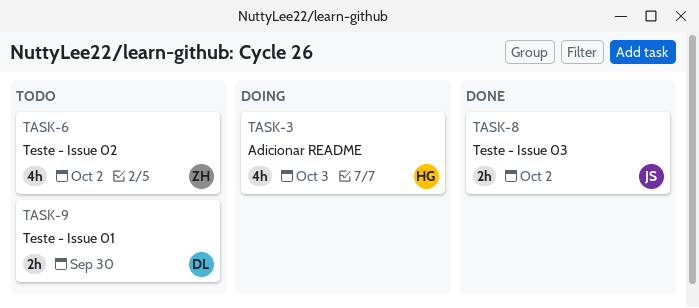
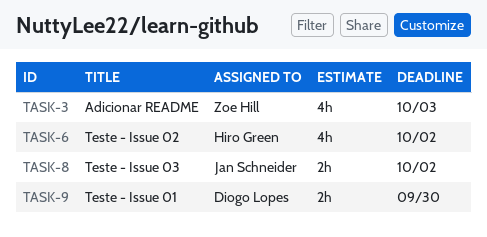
TASK-3, owner: Hiro Green -> Zoe Hill
TASK-6, owner: Zoe Hill -> Hiro Green

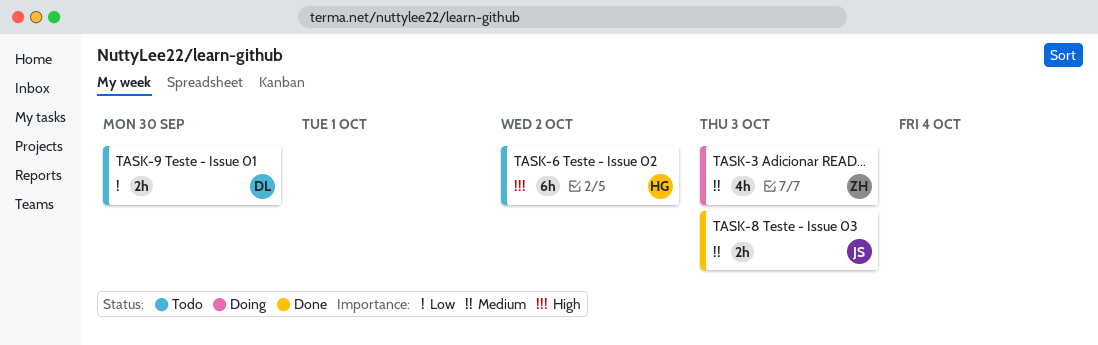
TASK-6, estimate: 4h -> 6h
TASK-8, due: Oct 2 -> Oct 3

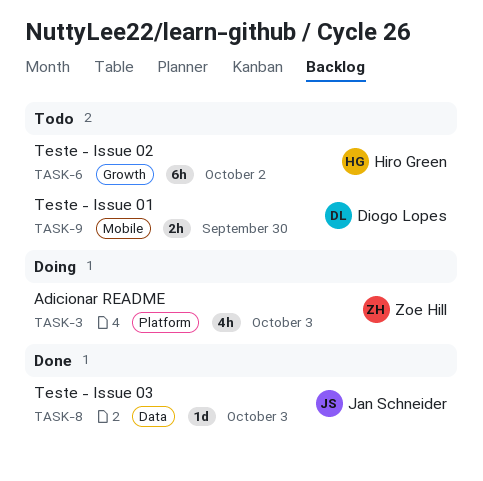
TASK-8, estimate: 2h -> 1d

